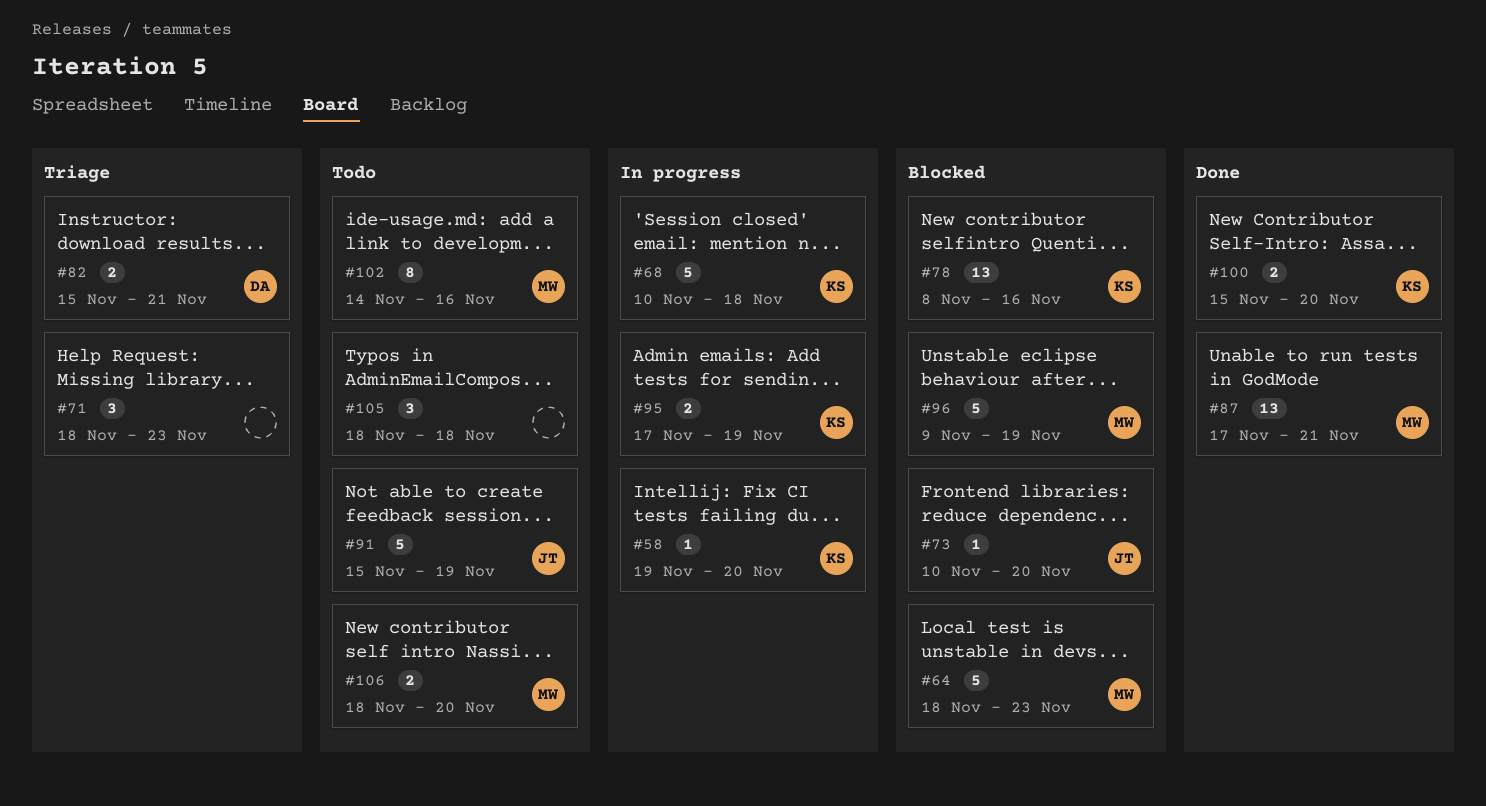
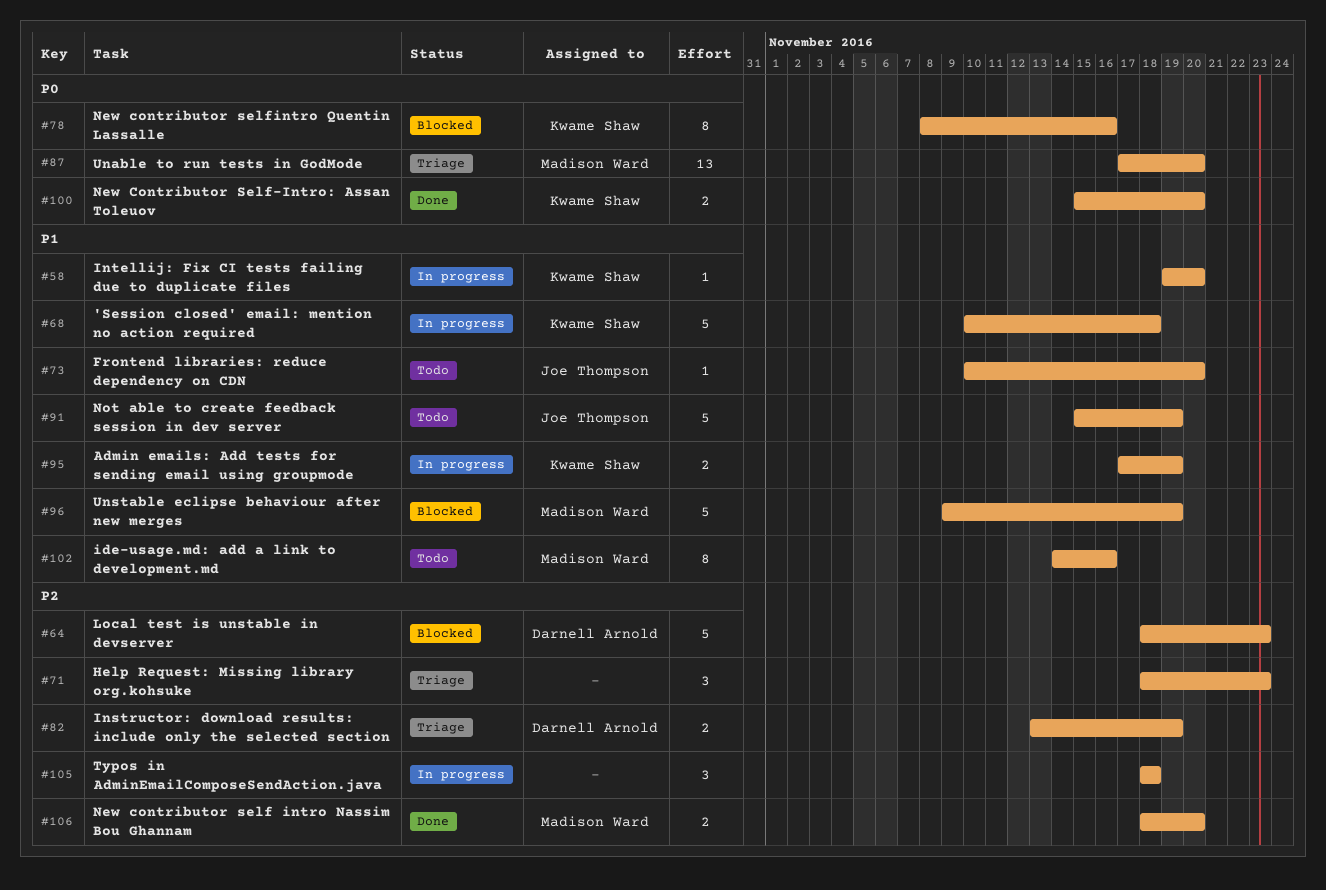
#64, owner: Madison Ward -> Darnell Arnold
#73, status: Blocked -> Todo
#78, estimate: 13 -> 8
#82, start: Nov 15 -> Nov 13
#82, due: Nov 21 -> Nov 19
#87, status: Done -> Triage
#87, due: Nov 21 -> Nov 20
#105, status: Todo -> In progress
#106, status: Todo -> Done

